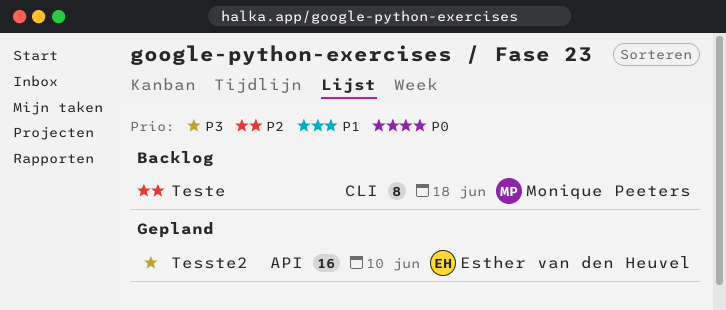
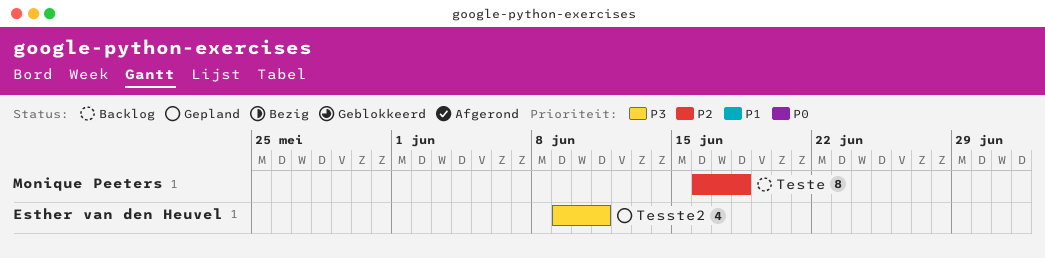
Tesste2, estimate: 16 -> 4
Tesste2, due: Jun 10 -> Jun 11

